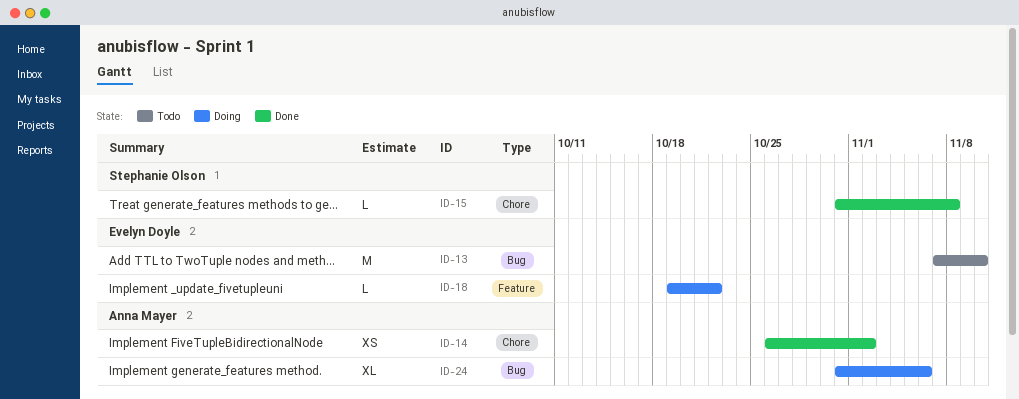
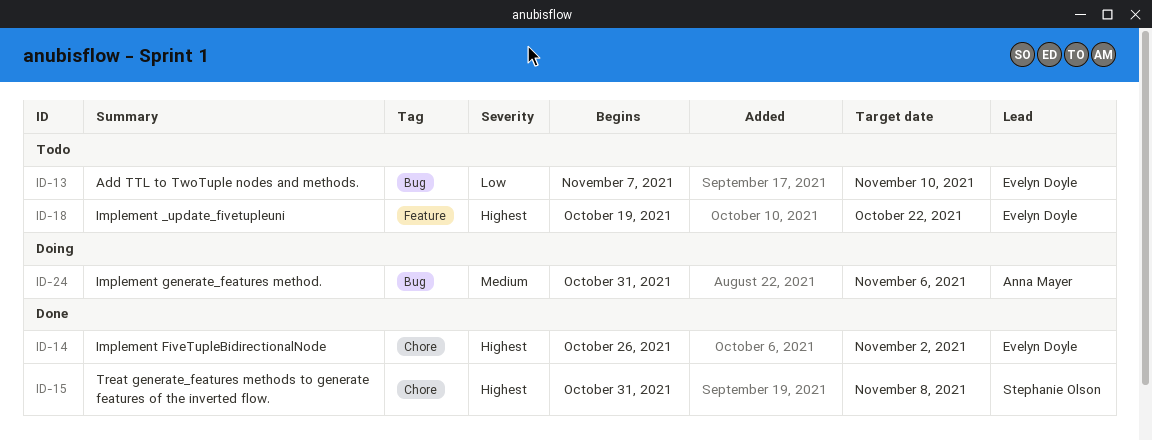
ID-14, owner: Anna Mayer -> Evelyn Doyle
ID-18, status: Doing -> Todo

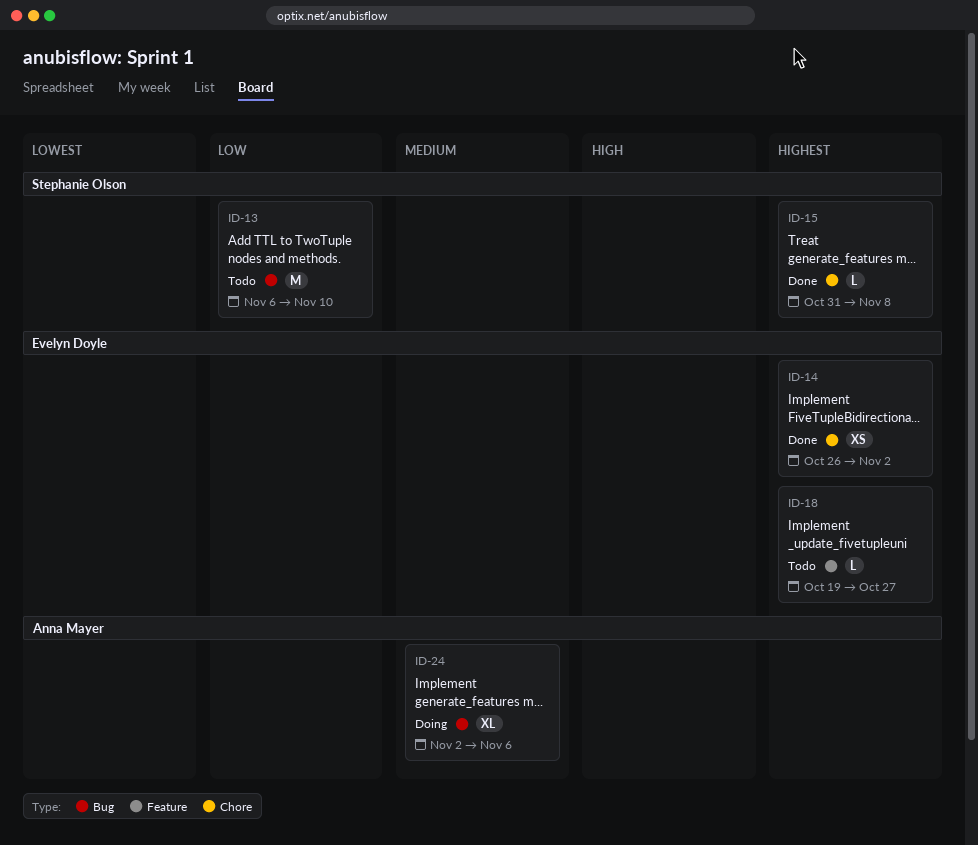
ID-13, owner: Evelyn Doyle -> Stephanie Olson
ID-13, start: Nov 7 -> Nov 6
ID-18, due: Oct 22 -> Oct 27
ID-24, start: Oct 31 -> Nov 2

